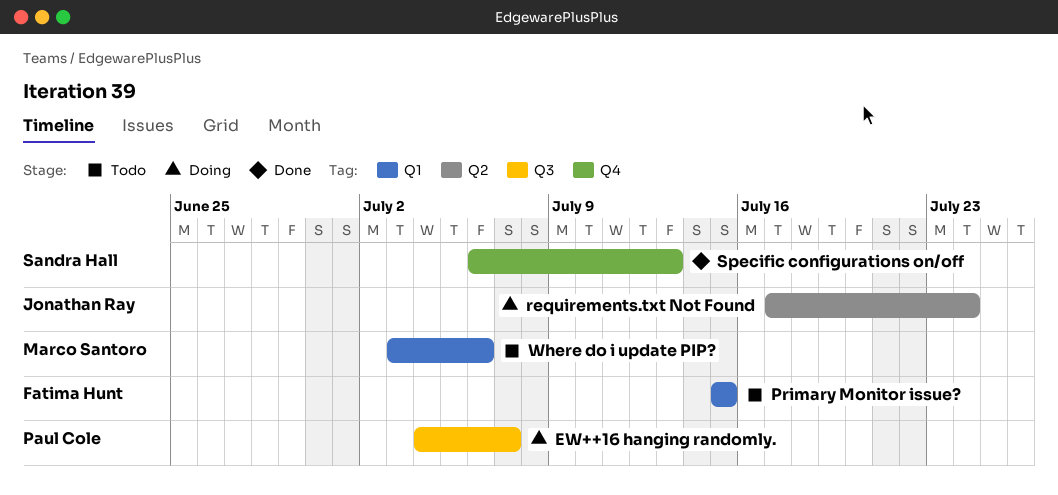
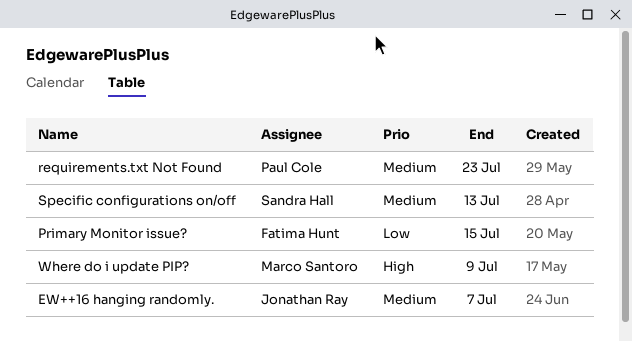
EW++16 hanging randomly., owner: Paul Cole -> Jonathan Ray
requirements.txt Not Found, owner: Jonathan Ray -> Paul Cole
requirements.txt Not Found, due: Jul 24 -> Jul 23
Where do i update PIP?, due: Jul 6 -> Jul 9

